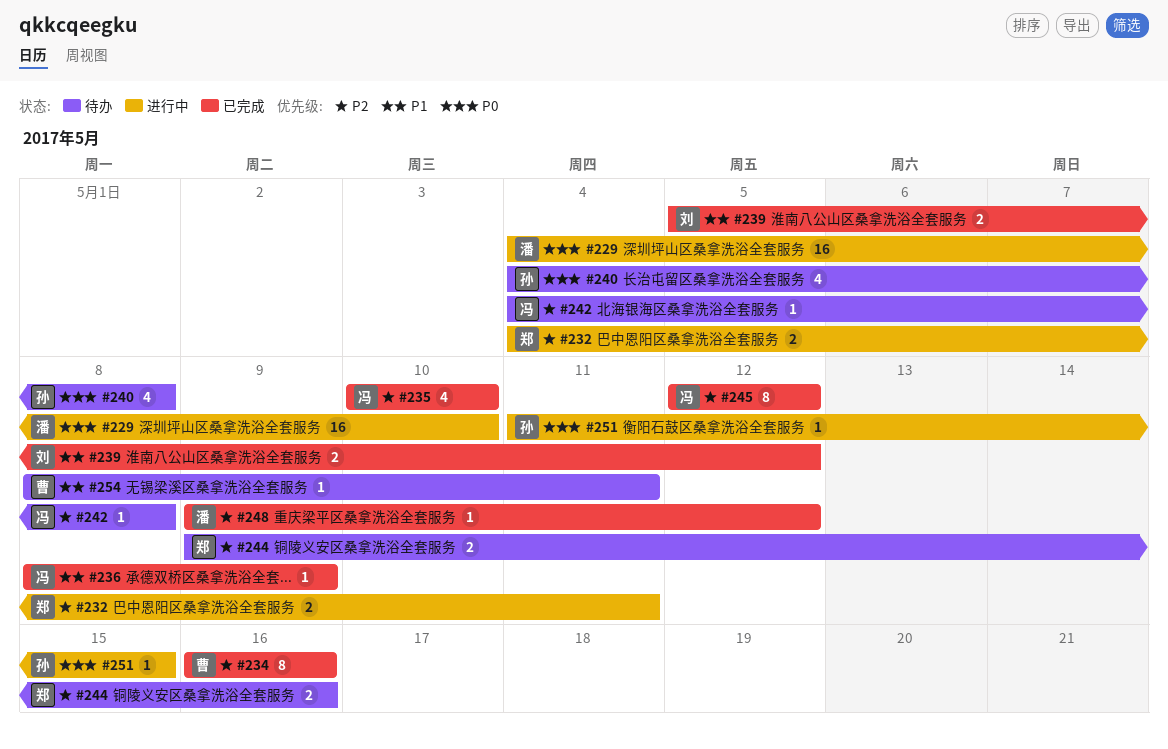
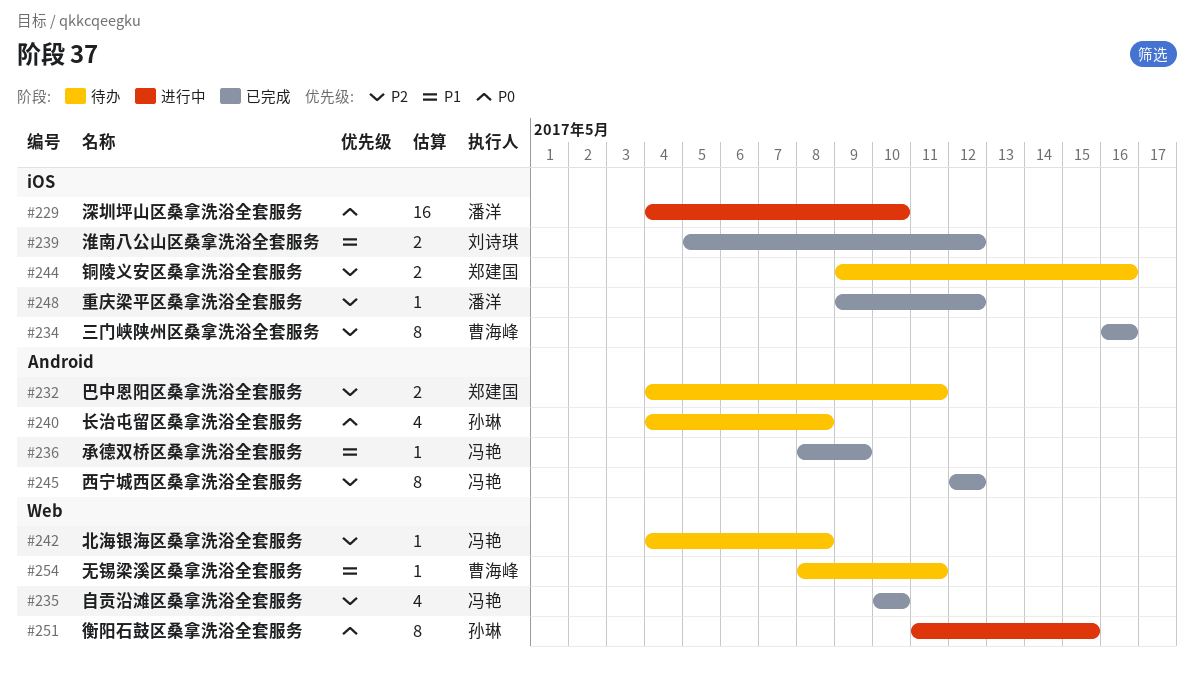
#232, status: 进行中 -> 待办
#251, estimate: 1 -> 8

